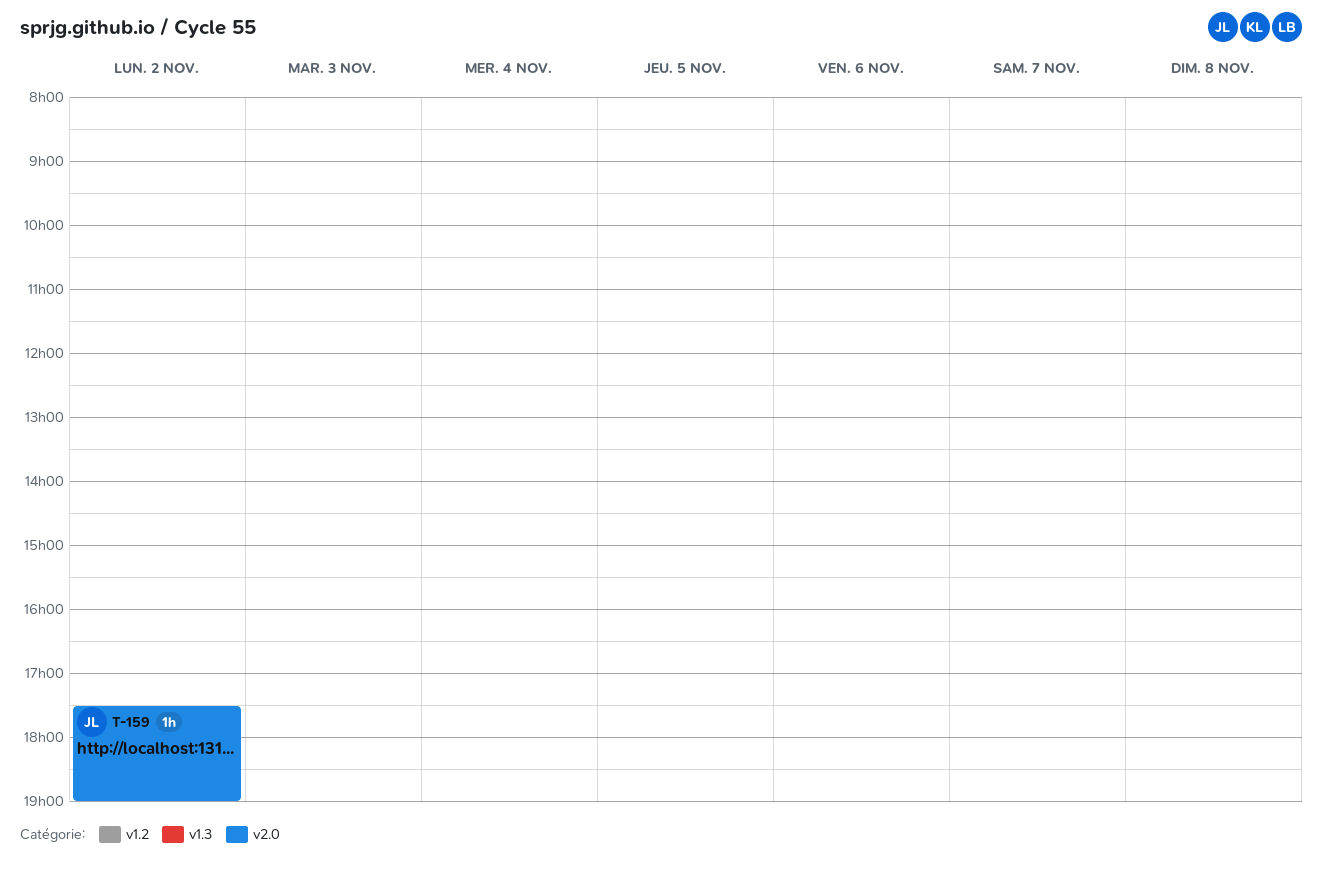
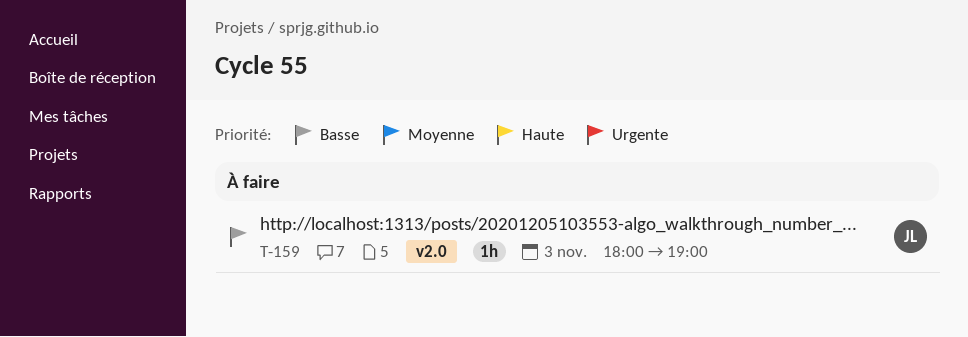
T-159, day: Nov 2 -> Nov 3
T-159, begins: 17:30 -> 18:00

